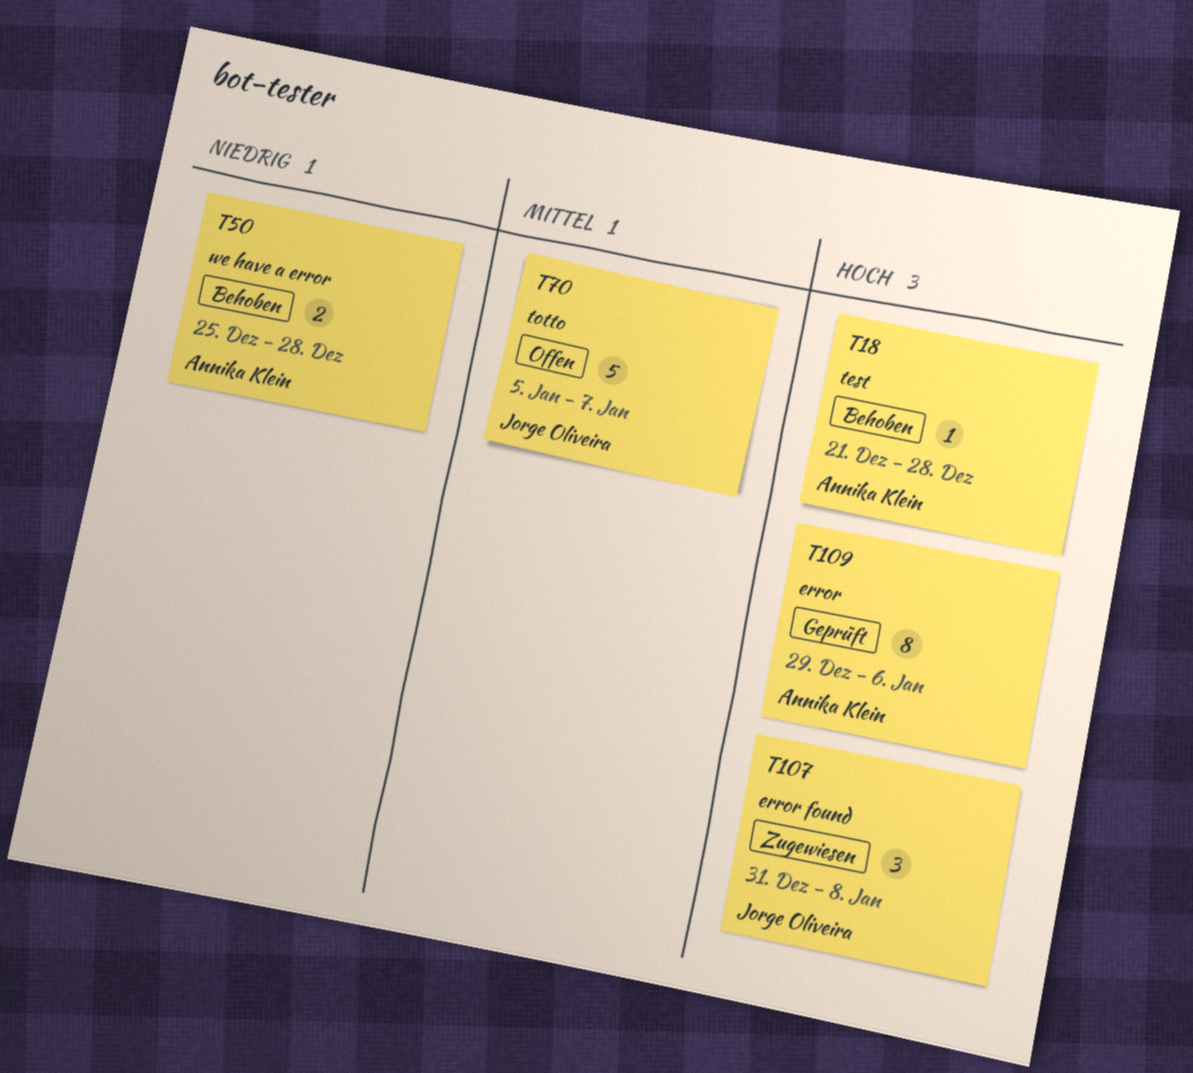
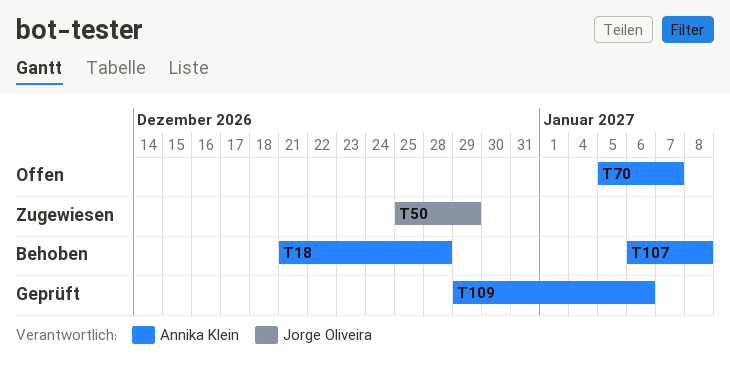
T50, status: Behoben -> Zugewiesen
T50, owner: Annika Klein -> Jorge Oliveira
T50, due: Dec 28 -> Dec 29
T70, owner: Jorge Oliveira -> Annika Klein
T107, status: Zugewiesen -> Behoben
T107, owner: Jorge Oliveira -> Annika Klein
T107, start: Dec 31 -> Jan 6

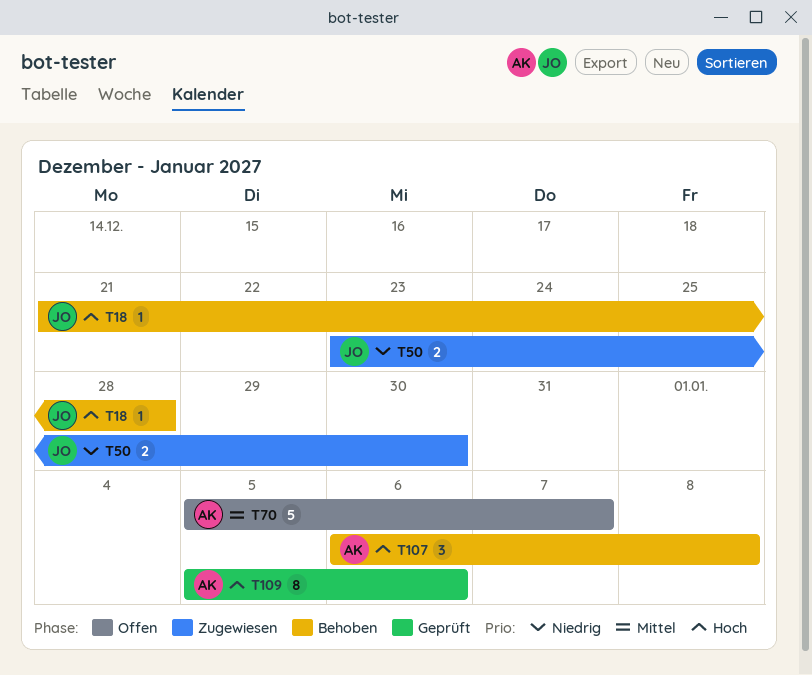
T18, owner: Annika Klein -> Jorge Oliveira
T50, start: Dec 25 -> Dec 23
T50, due: Dec 29 -> Dec 30
T109, start: Dec 29 -> Jan 5

